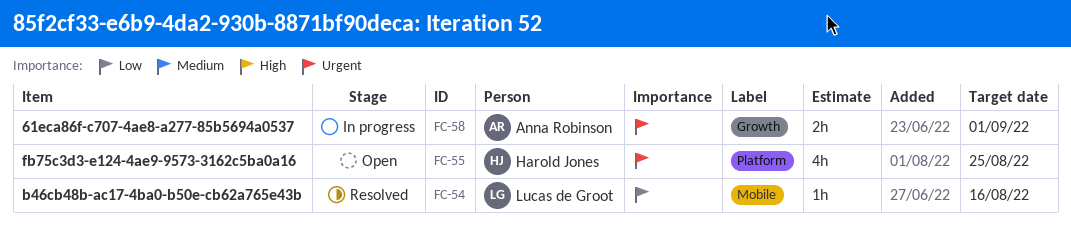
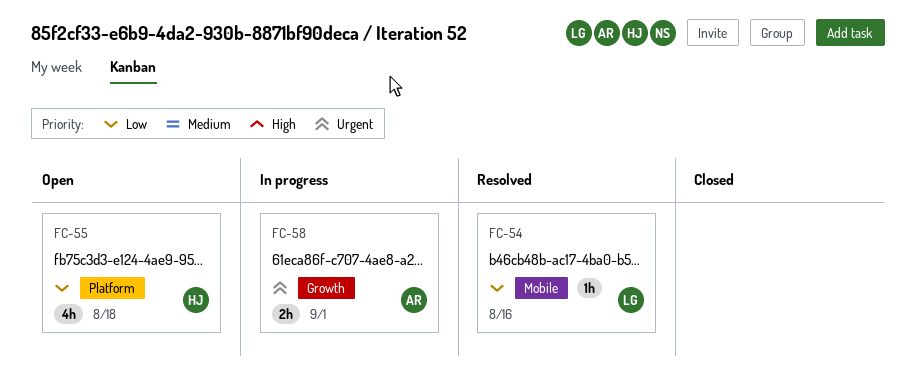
FC-55, priority: Urgent -> Low
FC-55, due: Aug 25 -> Aug 18

